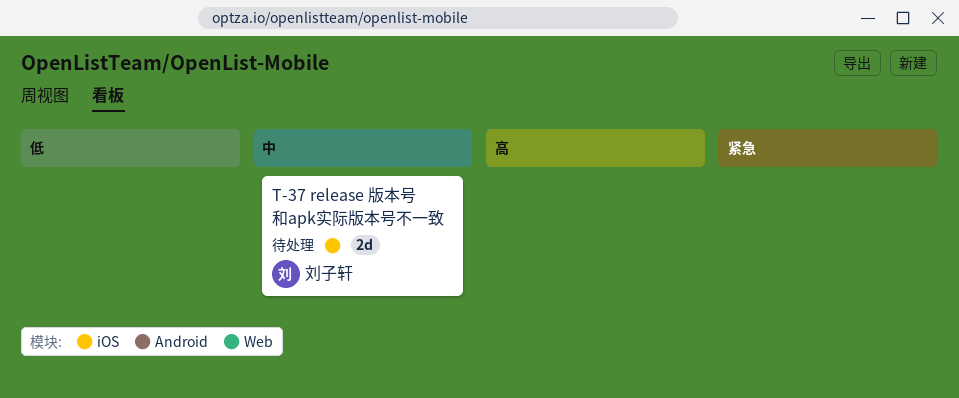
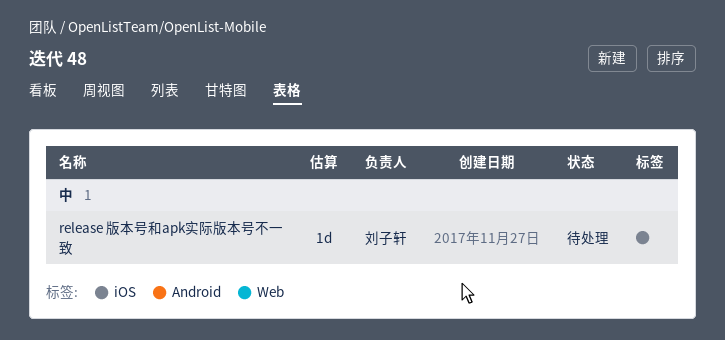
release 版本号和apk实际版本号不一致, estimate: 2d -> 1d

